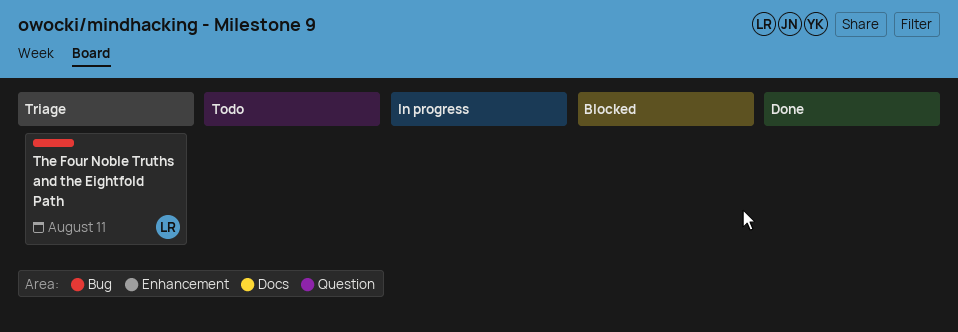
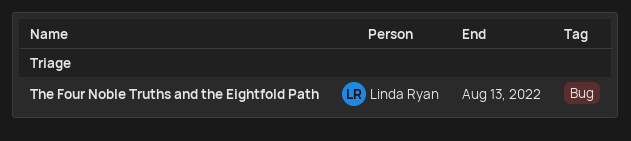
The Four Noble Truths and the Eightfold Path, due: Aug 11 -> Aug 13

